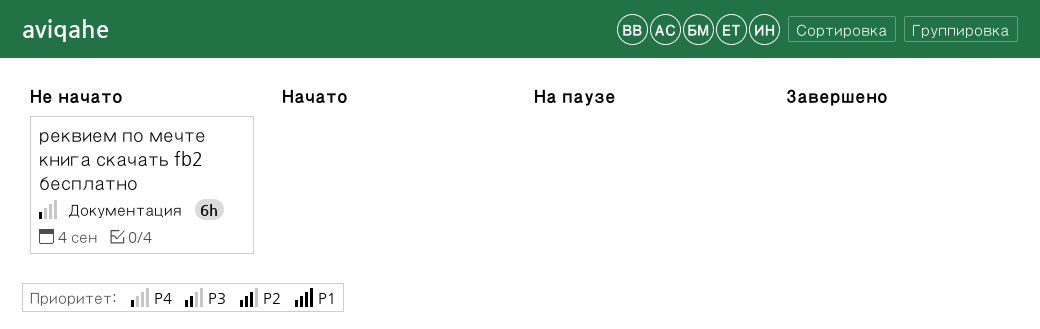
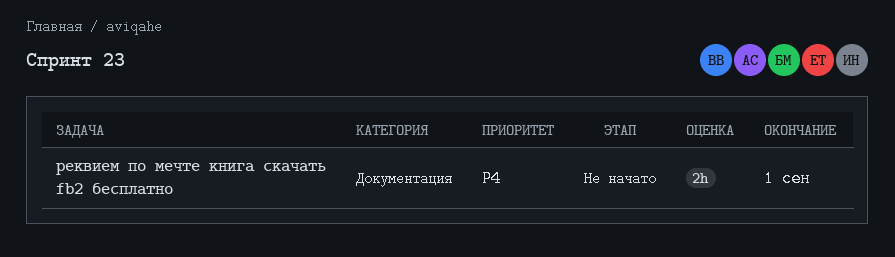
реквием по мечте книга скачать fb2 бесплатно, estimate: 6h -> 2h
реквием по мечте книга скачать fb2 бесплатно, due: Sep 4 -> Sep 1

